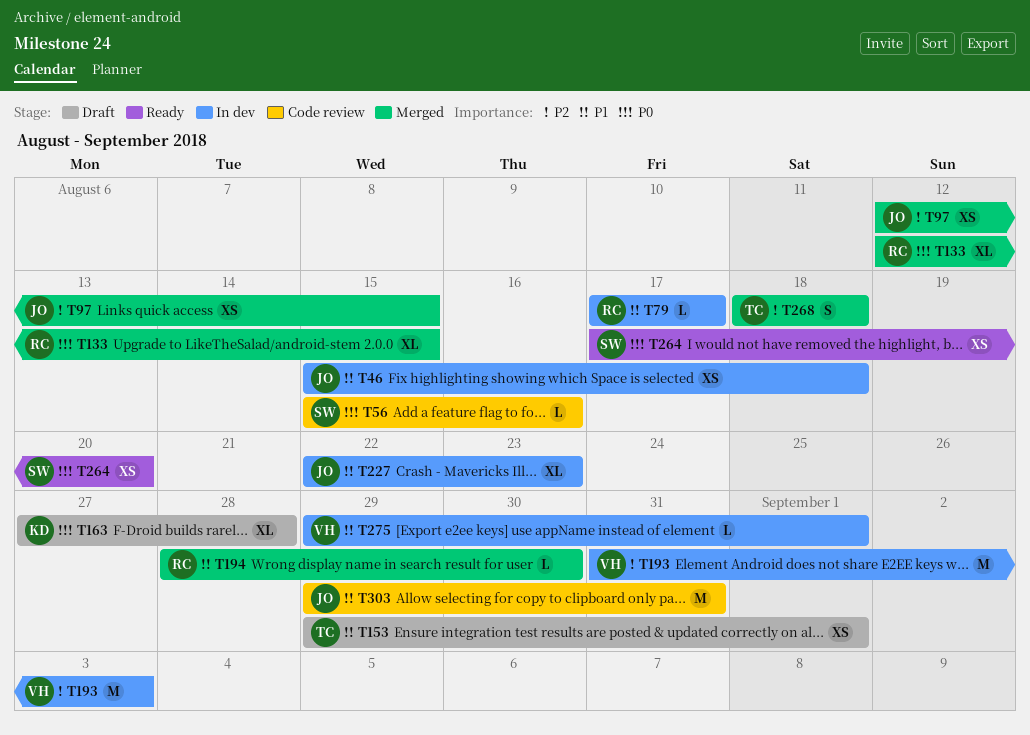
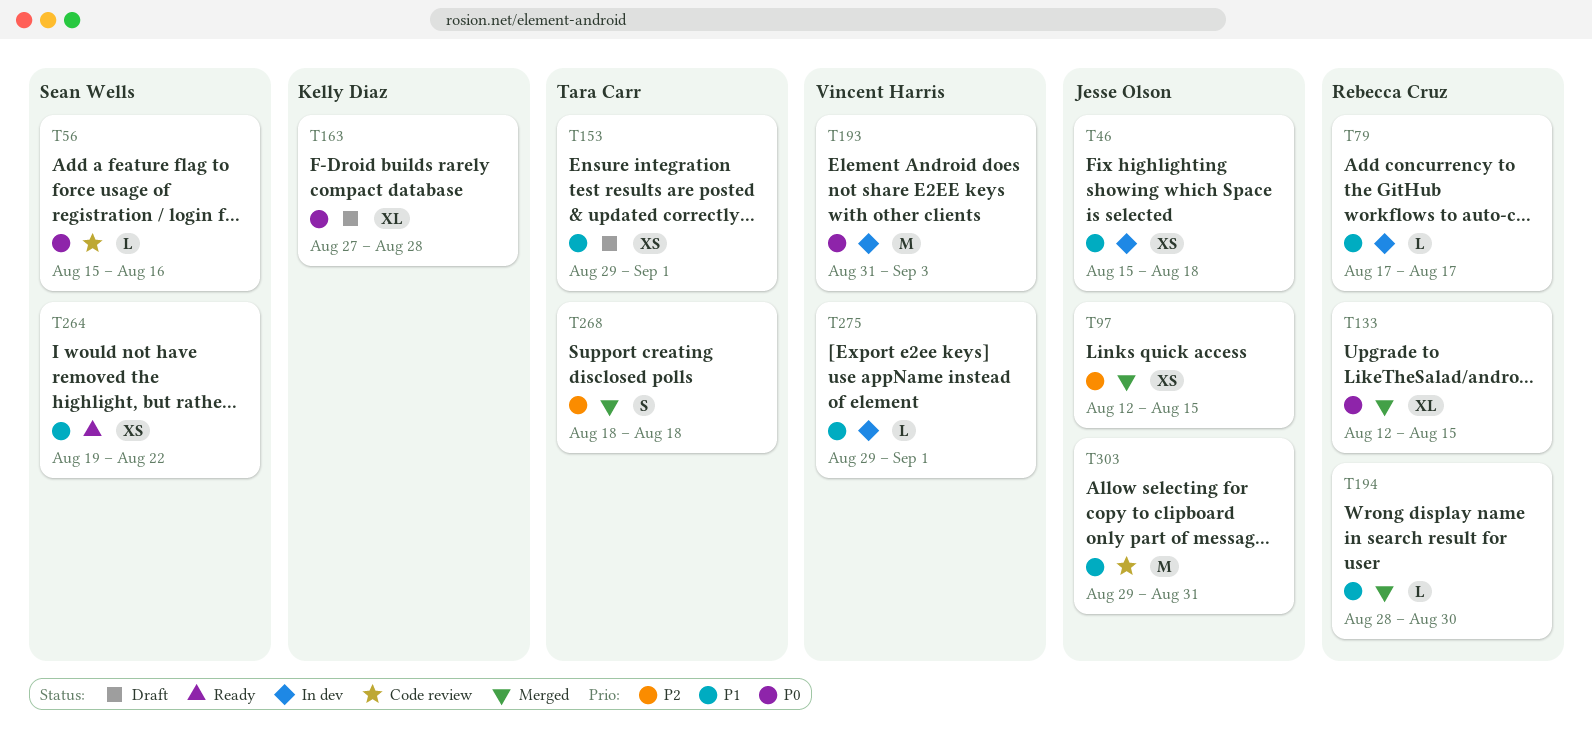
T193, priority: P2 -> P0
T227: present -> none
T264, priority: P0 -> P1
T264, start: Aug 17 -> Aug 19
T264, due: Aug 20 -> Aug 22

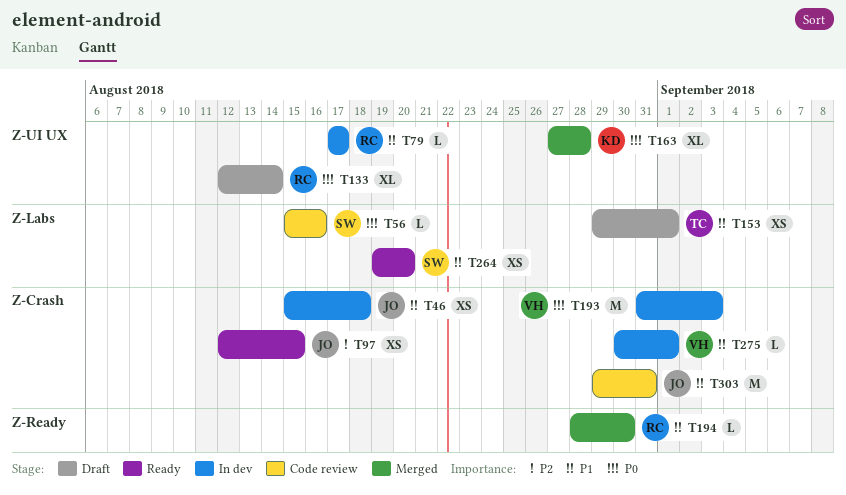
T97, status: Merged -> Ready
T133, status: Merged -> Draft
T133, due: Aug 15 -> Aug 14
T163, status: Draft -> Merged
T264, due: Aug 22 -> Aug 20
T268: present -> none
T275, start: Aug 29 -> Aug 30

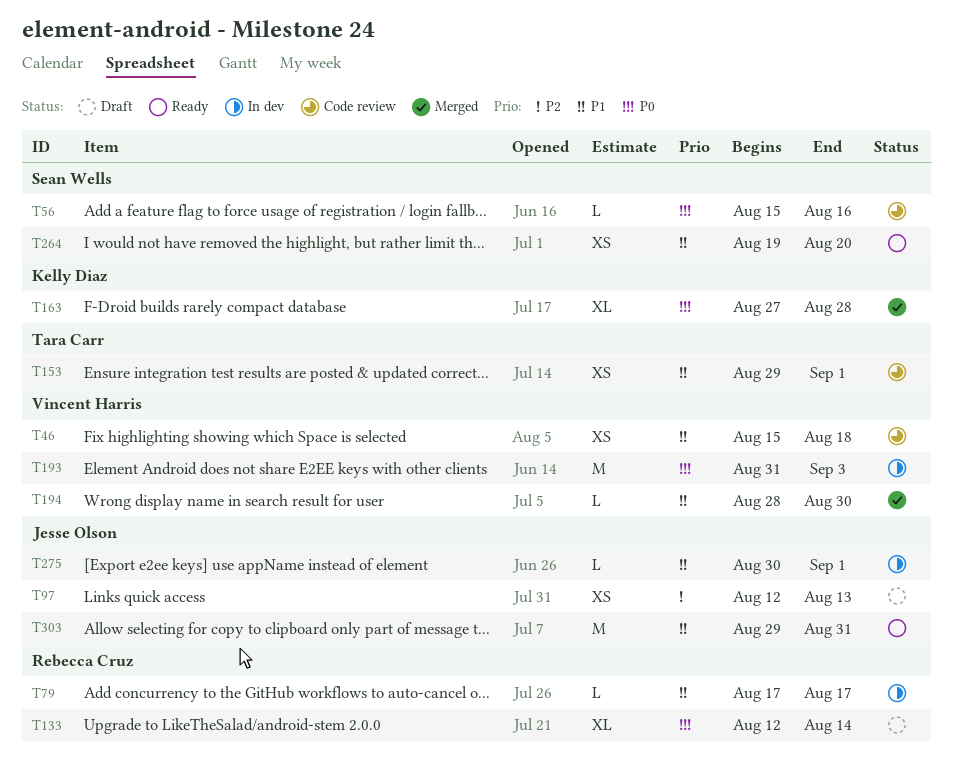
T46, status: In dev -> Code review
T46, owner: Jesse Olson -> Vincent Harris
T97, status: Ready -> Draft
T97, due: Aug 15 -> Aug 13
T153, status: Draft -> Code review
T194, owner: Rebecca Cruz -> Vincent Harris
T275, owner: Vincent Harris -> Jesse Olson
T303, status: Code review -> Ready

